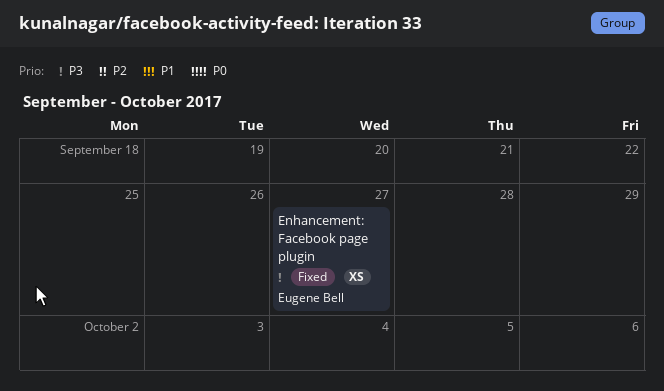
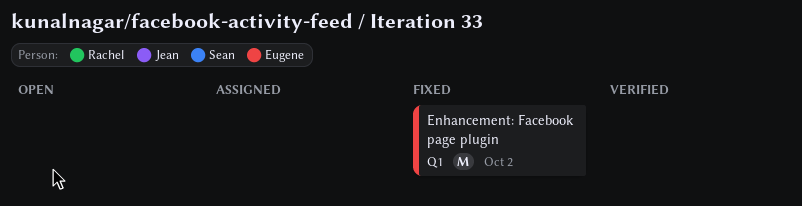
Enhancement: Facebook page plugin, estimate: XS -> M
Enhancement: Facebook page plugin, due: Sep 27 -> Oct 2

